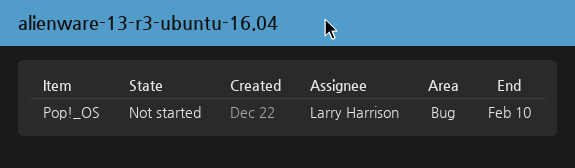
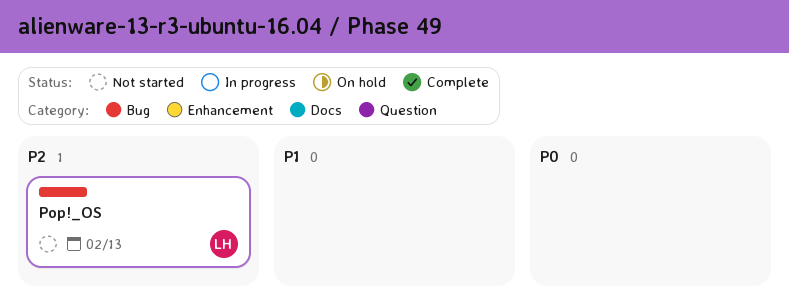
Pop!_OS, due: Feb 10 -> Feb 13

